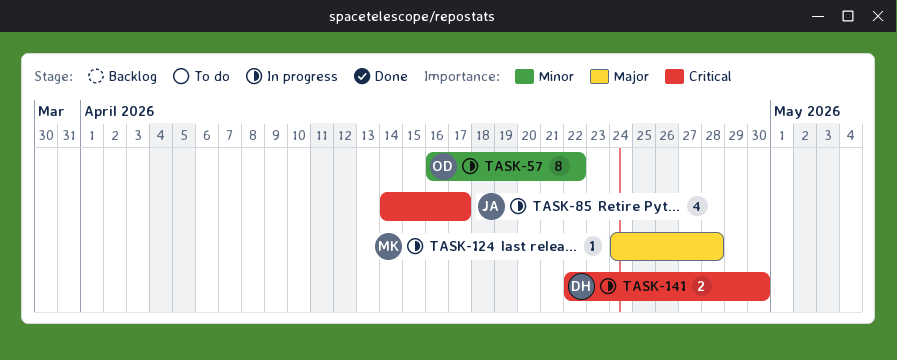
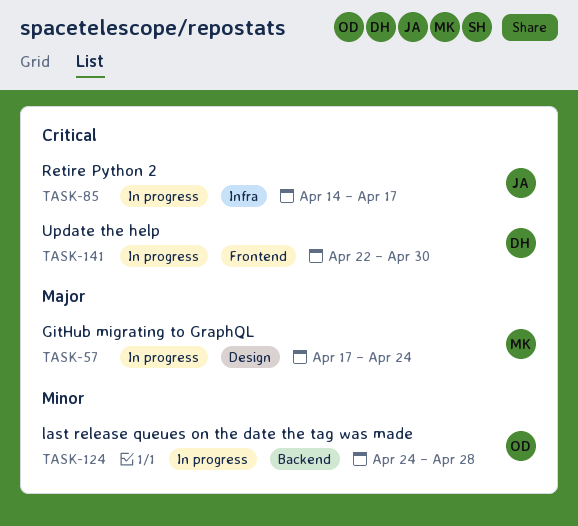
TASK-57, owner: OD -> MK
TASK-57, priority: Minor -> Major
TASK-57, start: Apr 16 -> Apr 17
TASK-57, due: Apr 22 -> Apr 24
TASK-124, owner: MK -> OD
TASK-124, priority: Major -> Minor

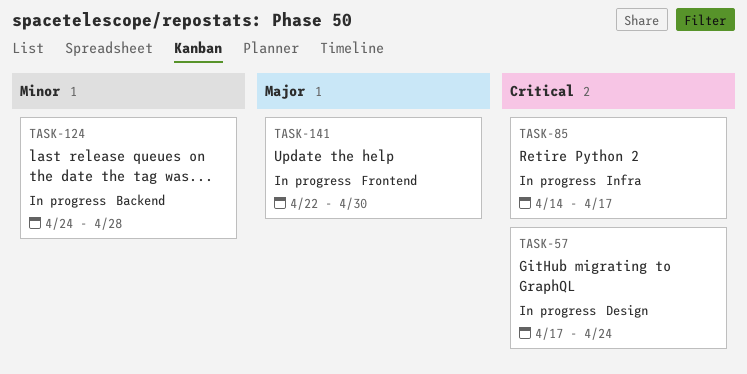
TASK-57, priority: Major -> Critical
TASK-141, priority: Critical -> Major

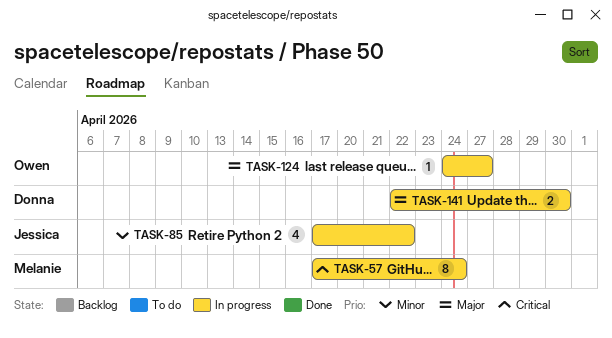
TASK-85, priority: Critical -> Minor
TASK-85, start: Apr 14 -> Apr 17
TASK-85, due: Apr 17 -> Apr 22
TASK-124, priority: Minor -> Major
TASK-124, due: Apr 28 -> Apr 27

